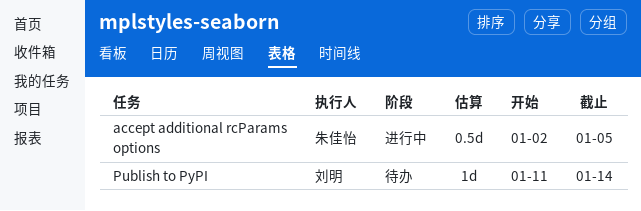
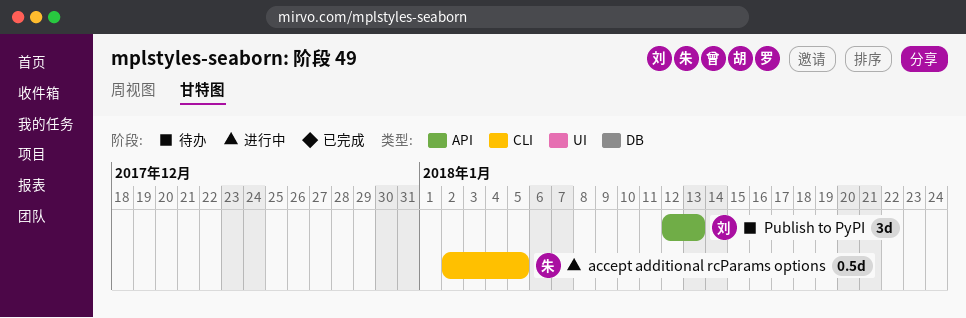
Publish to PyPI, estimate: 1d -> 3d
Publish to PyPI, start: Jan 11 -> Jan 12
Publish to PyPI, due: Jan 14 -> Jan 13

